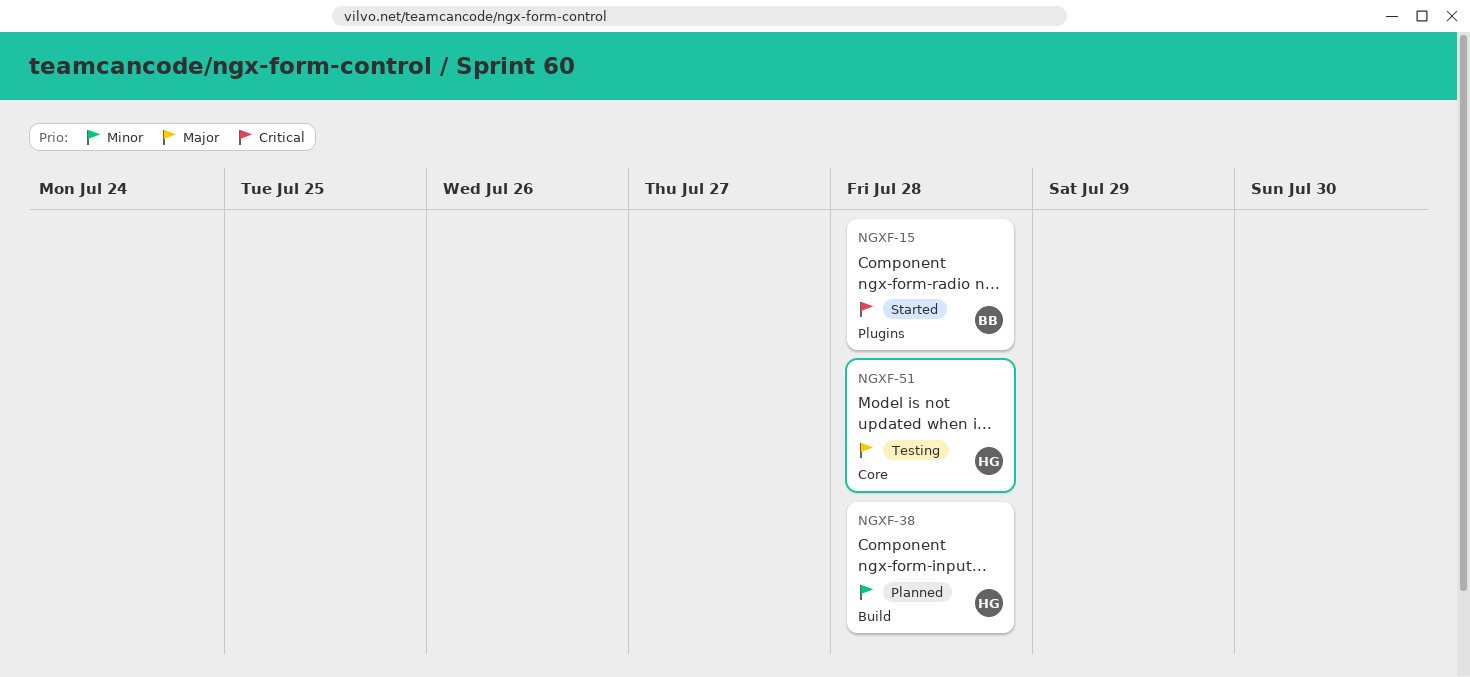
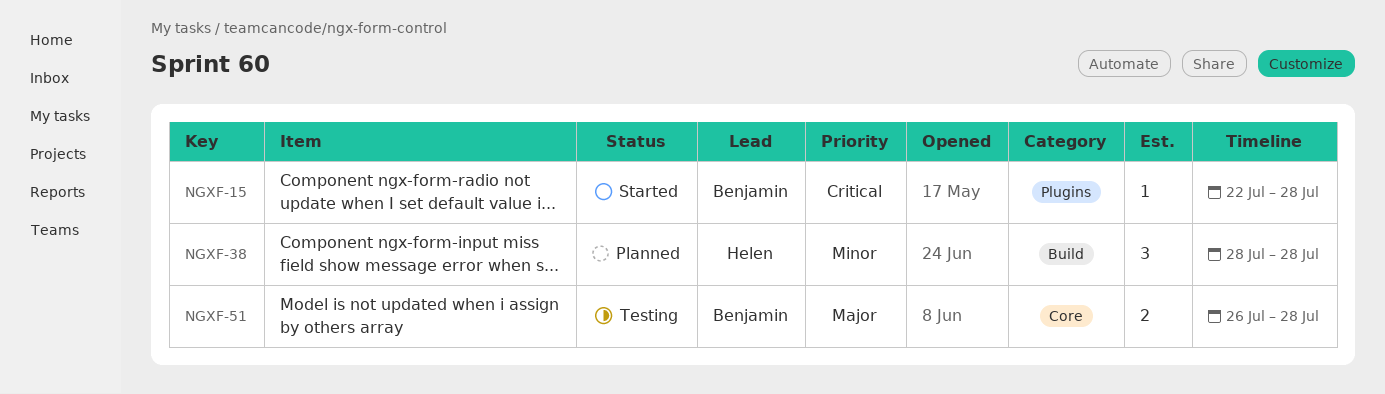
NGXF-51, owner: Helen -> Benjamin

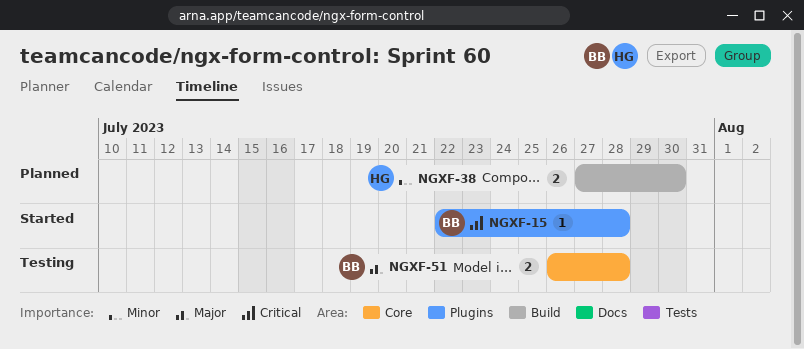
NGXF-38, estimate: 3 -> 2
NGXF-38, start: Jul 28 -> Jul 27
NGXF-38, due: Jul 28 -> Jul 30

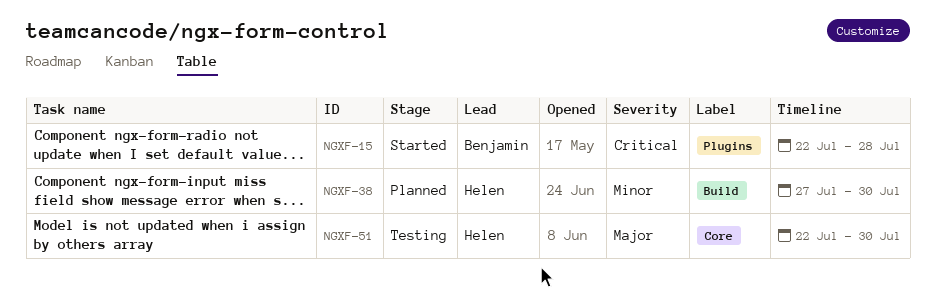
NGXF-51, owner: Benjamin -> Helen
NGXF-51, start: Jul 26 -> Jul 22
NGXF-51, due: Jul 28 -> Jul 30

